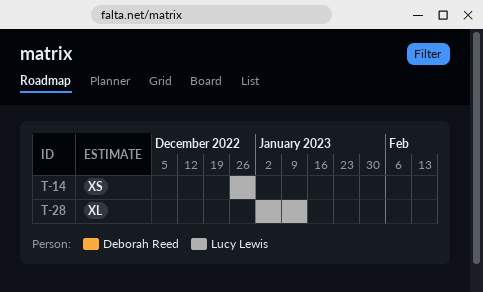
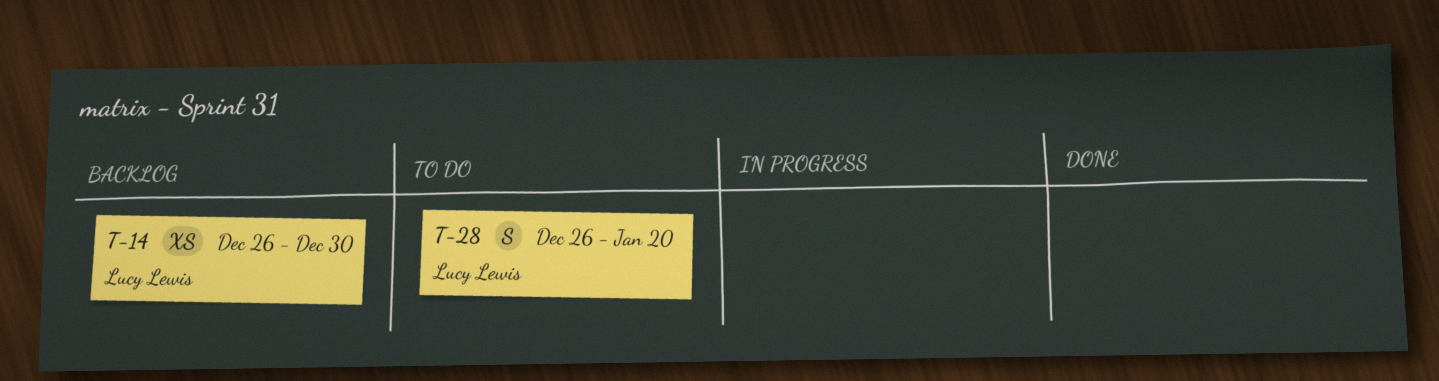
T-28, estimate: XL -> S
T-28, start: Jan 2 -> Dec 26
T-28, due: Jan 13 -> Jan 20

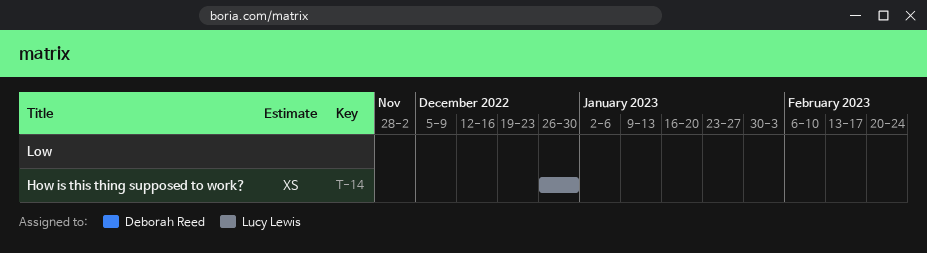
T-28: present -> none

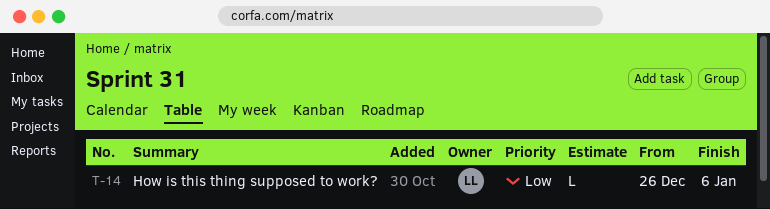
T-14, estimate: XS -> L
T-14, due: Dec 30 -> Jan 6

